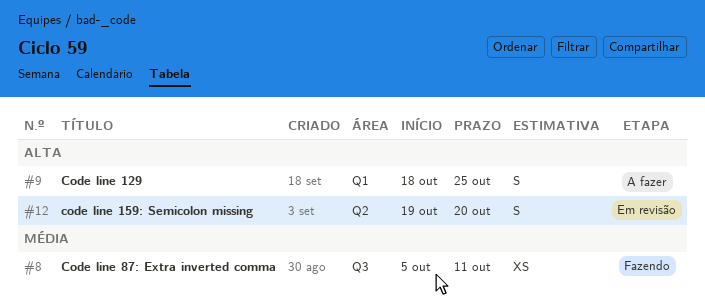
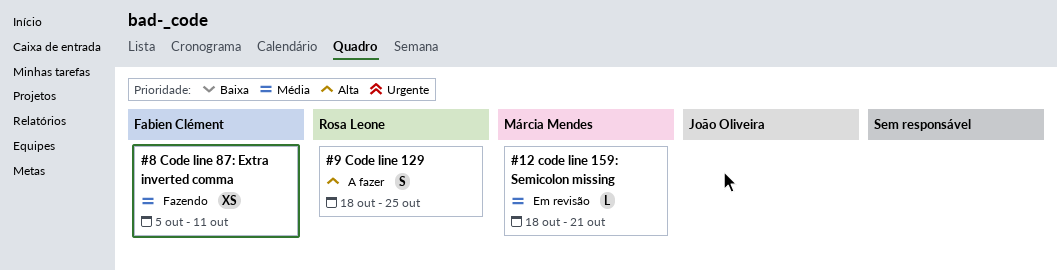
#12, priority: Alta -> Média
#12, estimate: S -> L
#12, start: Oct 19 -> Oct 18
#12, due: Oct 20 -> Oct 21

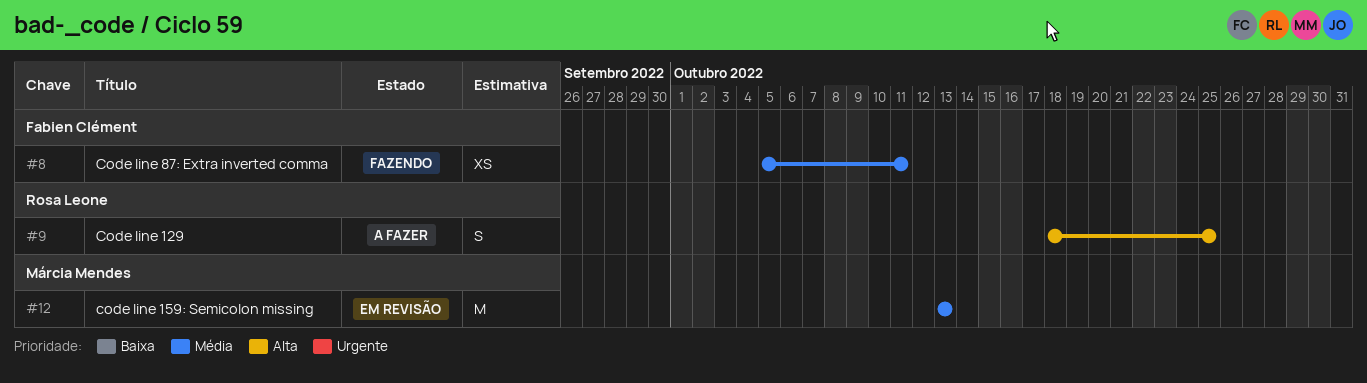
#12, estimate: L -> M
#12, start: Oct 18 -> Oct 13
#12, due: Oct 21 -> Oct 13

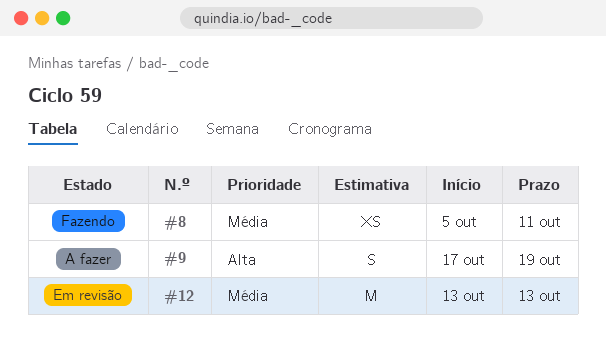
#9, start: Oct 18 -> Oct 17
#9, due: Oct 25 -> Oct 19

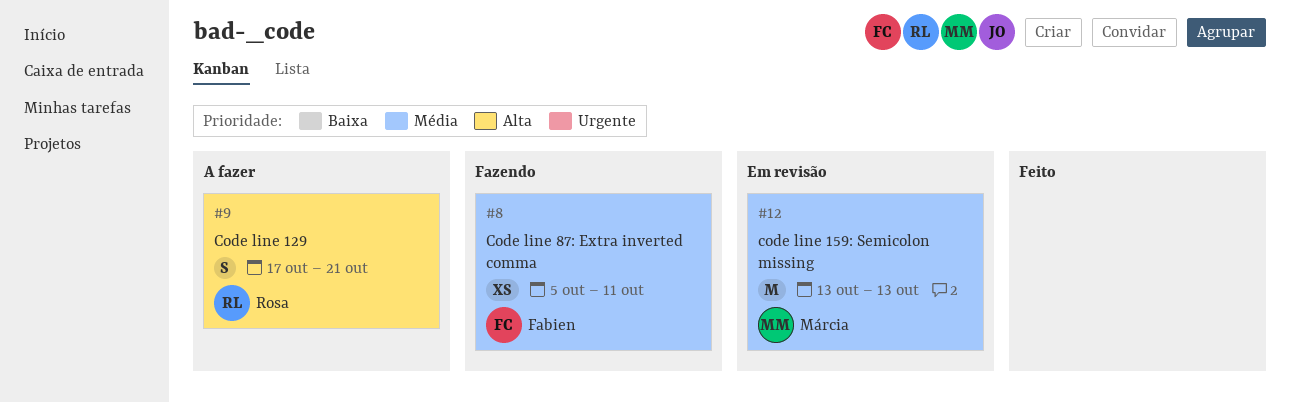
#9, due: Oct 19 -> Oct 21

